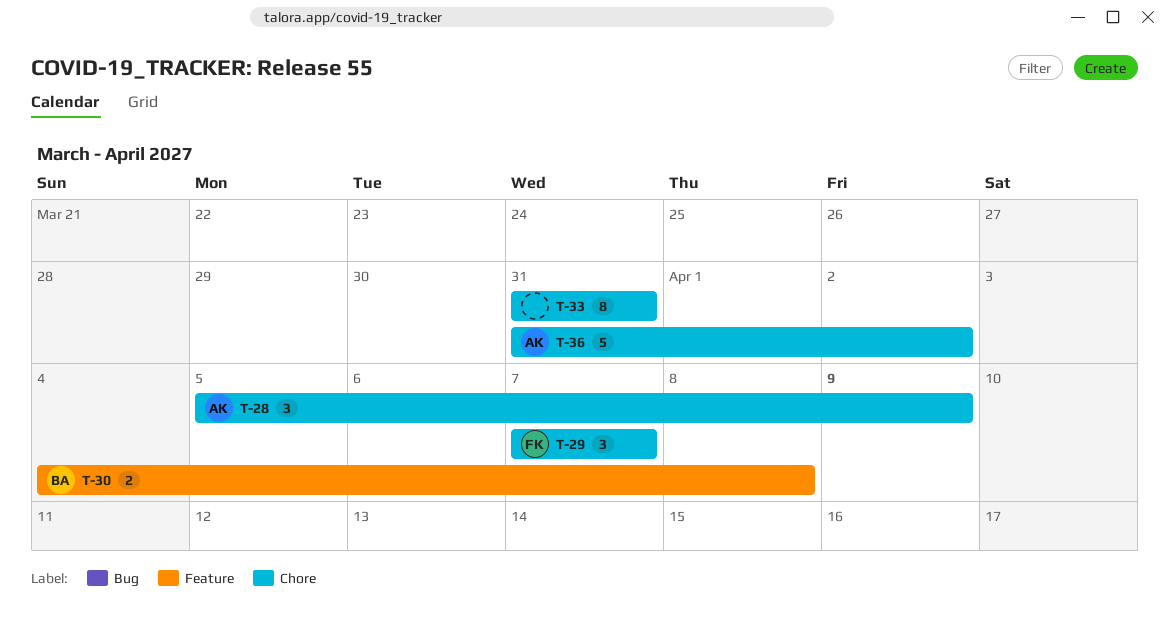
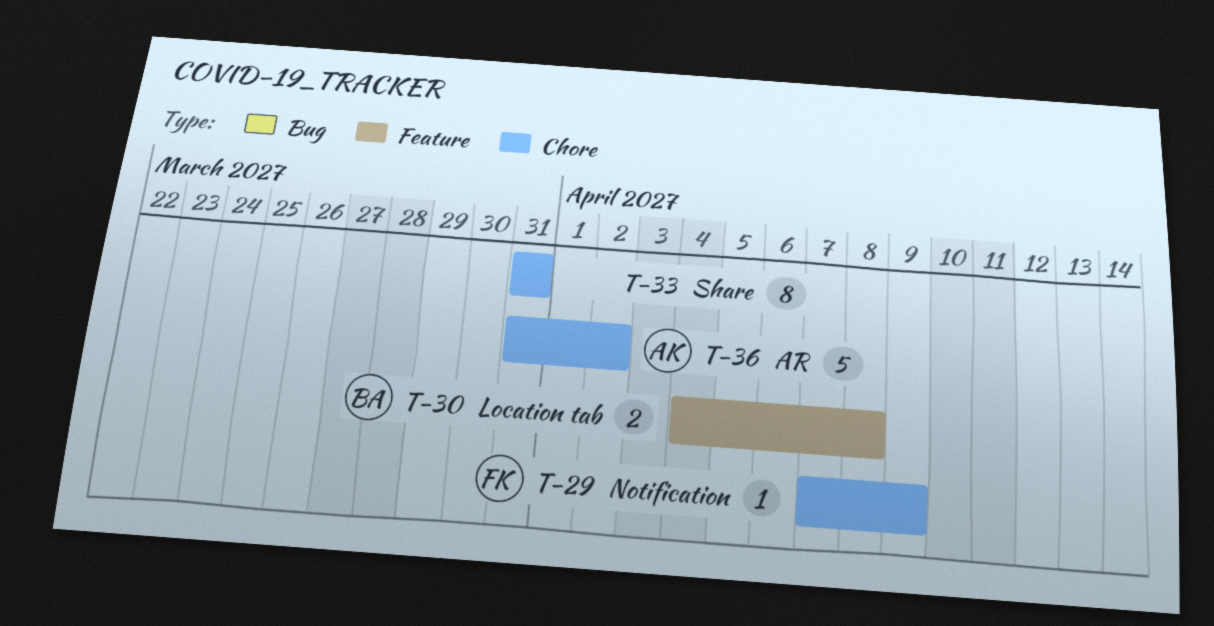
T-28: present -> none
T-29, estimate: 3 -> 1
T-29, due: Apr 7 -> Apr 9

